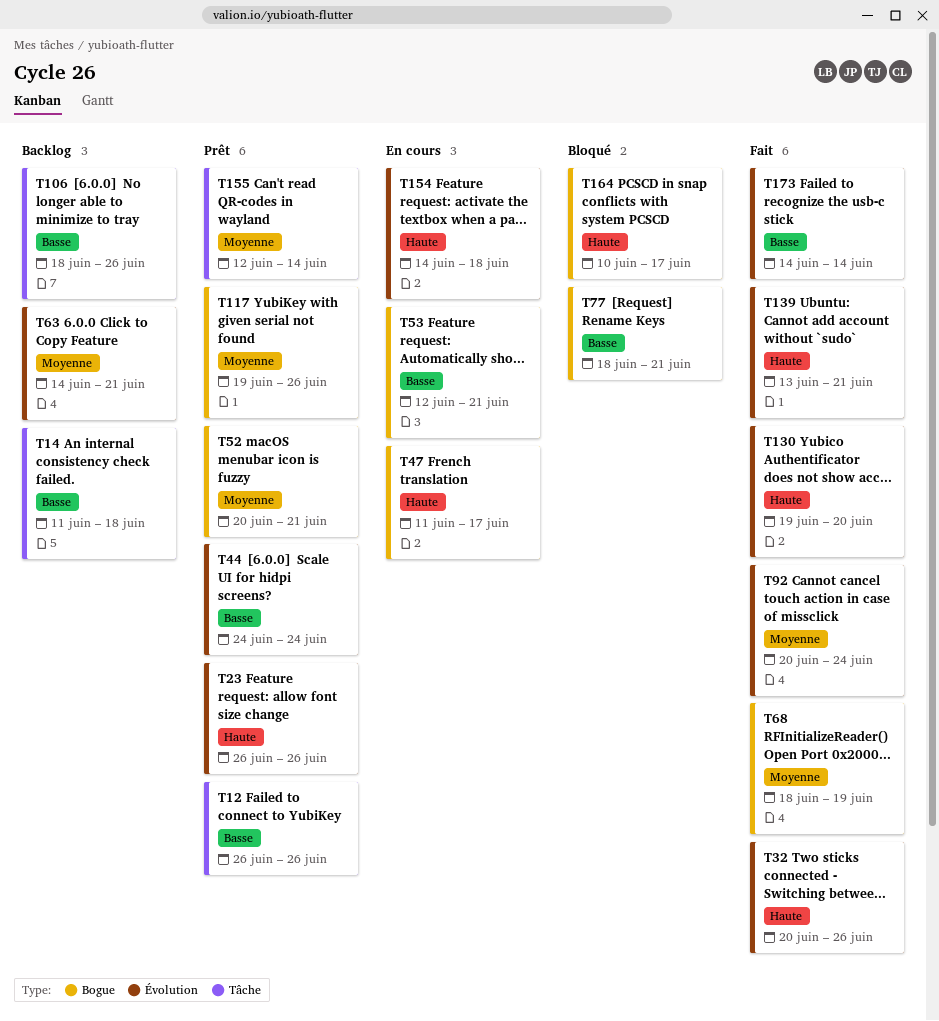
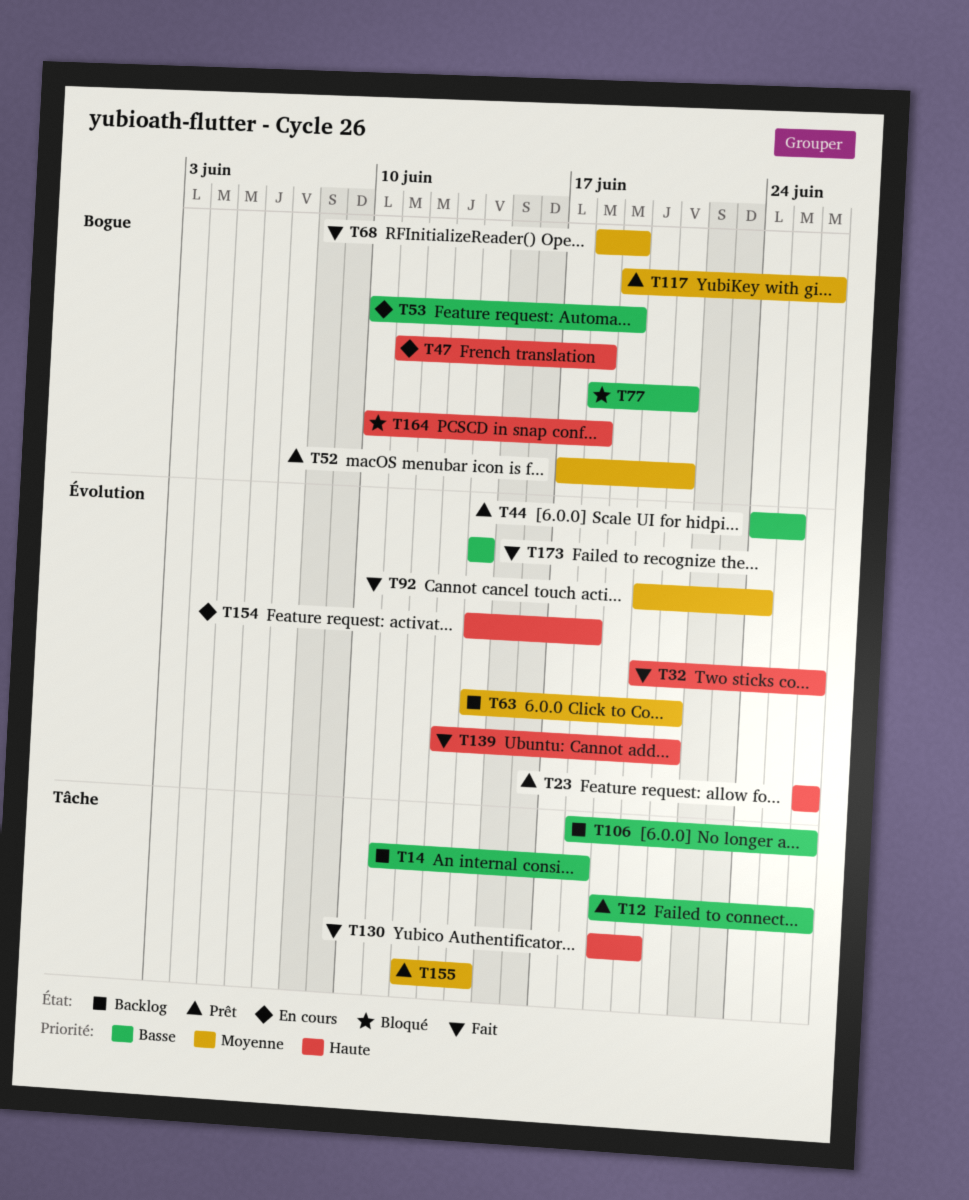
T12, start: Jun 26 -> Jun 19
T44, due: Jun 24 -> Jun 25
T47, due: Jun 17 -> Jun 18
T52, start: Jun 20 -> Jun 17
T53, start: Jun 12 -> Jun 10
T53, due: Jun 21 -> Jun 19
T130, label: Évolution -> Tâche
T164, due: Jun 17 -> Jun 18

